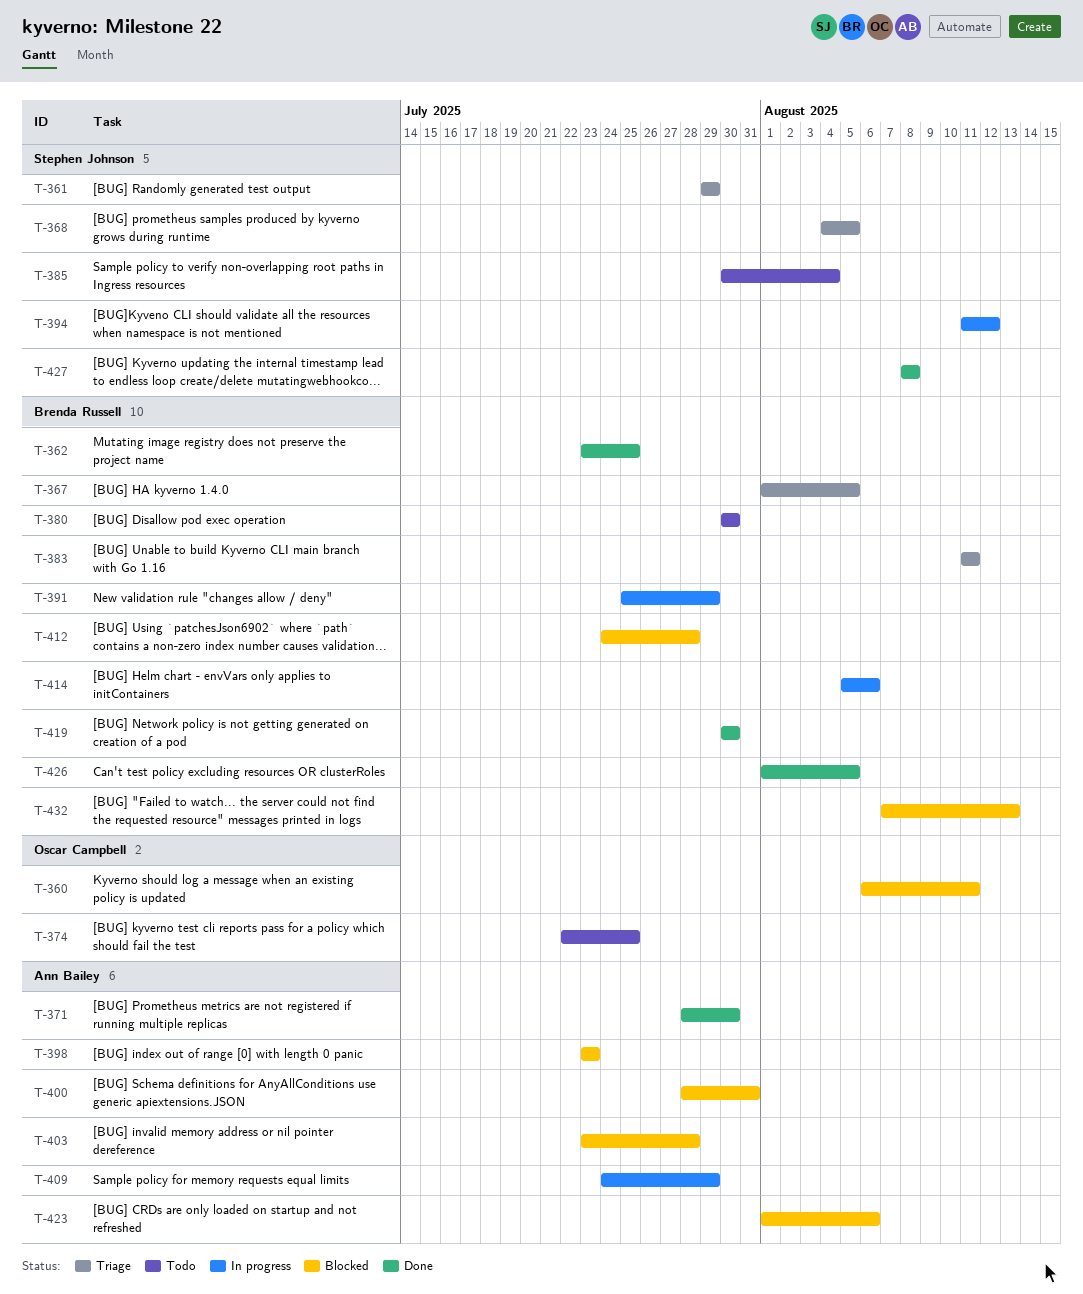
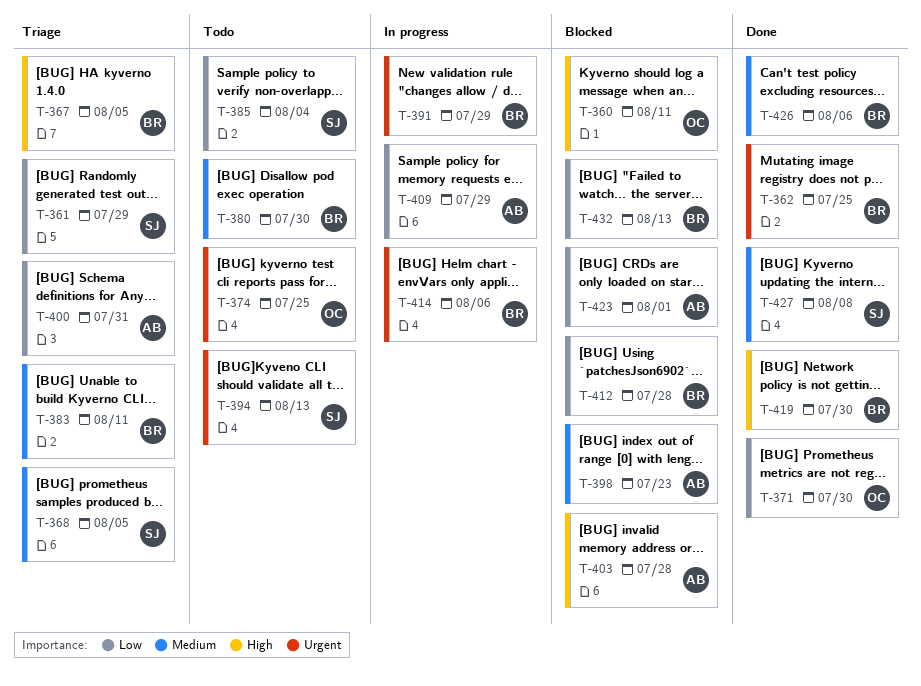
T-371, owner: Ann Bailey -> Oscar Campbell
T-394, status: In progress -> Todo
T-394, due: Aug 12 -> Aug 13
T-400, status: Blocked -> Triage
T-423, due: Aug 6 -> Aug 1
T-426, due: Aug 5 -> Aug 6

